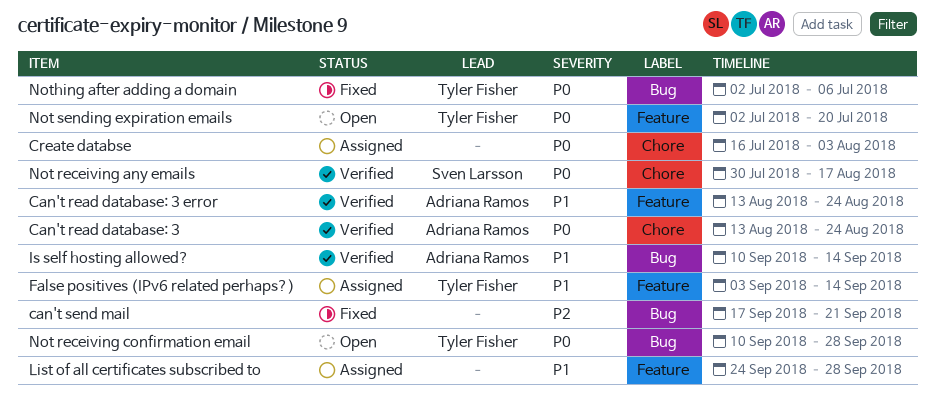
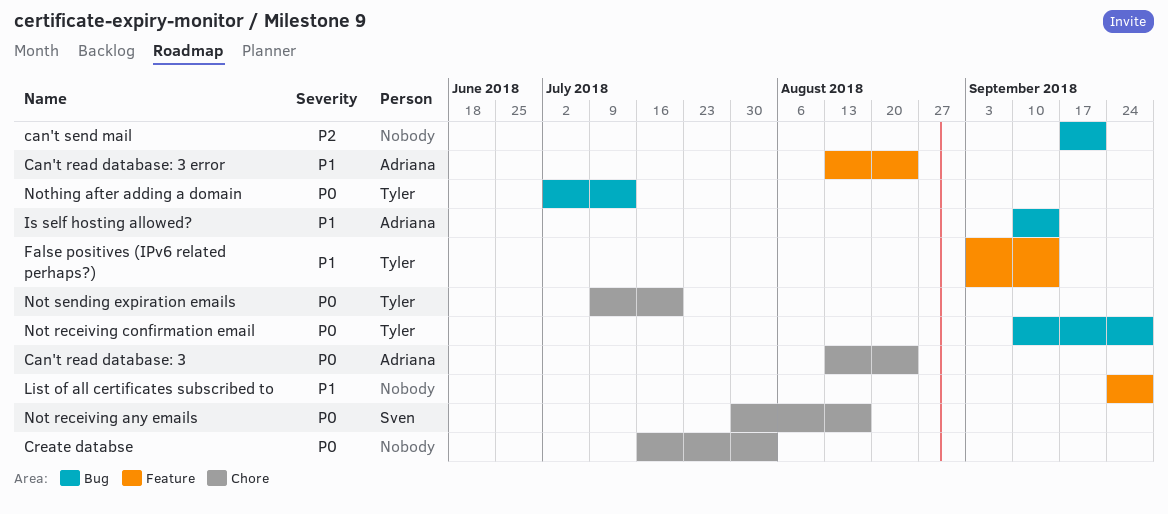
Not sending expiration emails, label: Feature -> Chore
Not sending expiration emails, start: Jul 2 -> Jul 9
Nothing after adding a domain, due: Jul 6 -> Jul 13

